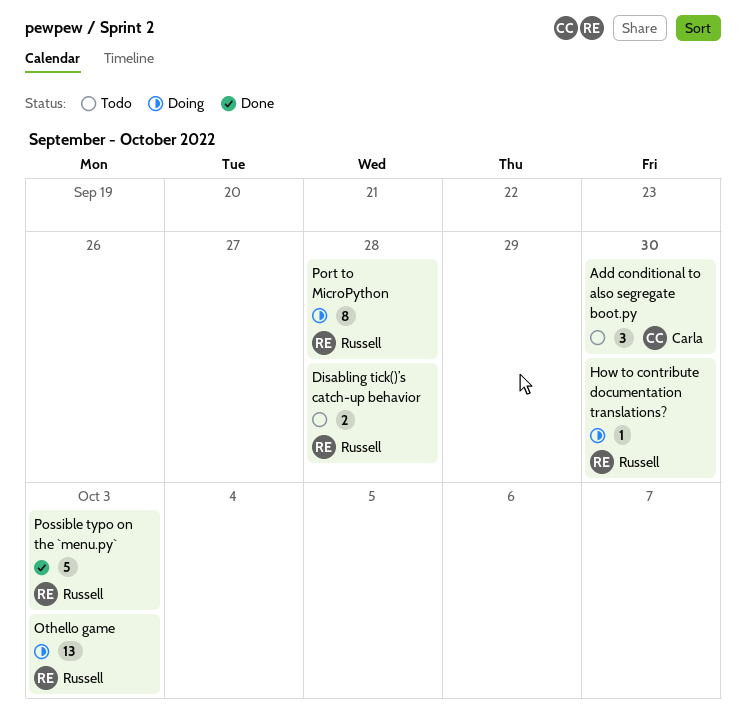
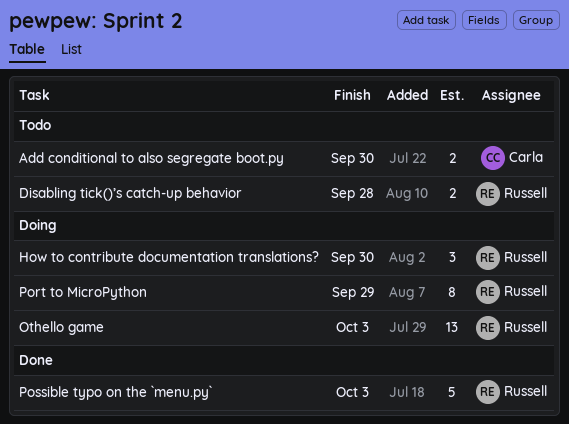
Add conditional to also segregate boot.py, estimate: 3 -> 2
How to contribute documentation translations?, estimate: 1 -> 3
Port to MicroPython, due: Sep 28 -> Sep 29

